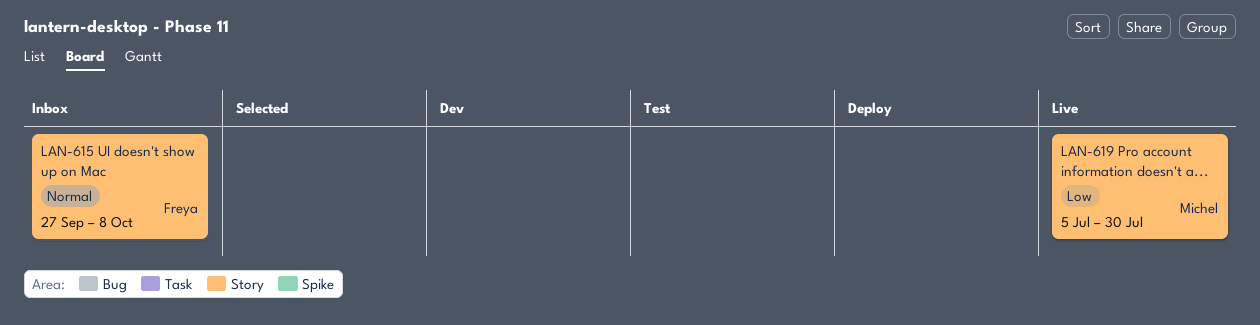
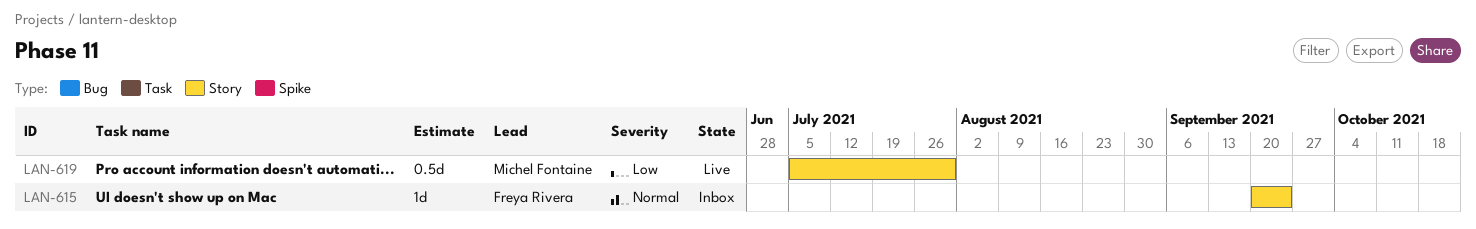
LAN-615, start: Sep 27 -> Sep 20
LAN-615, due: Oct 8 -> Sep 24

